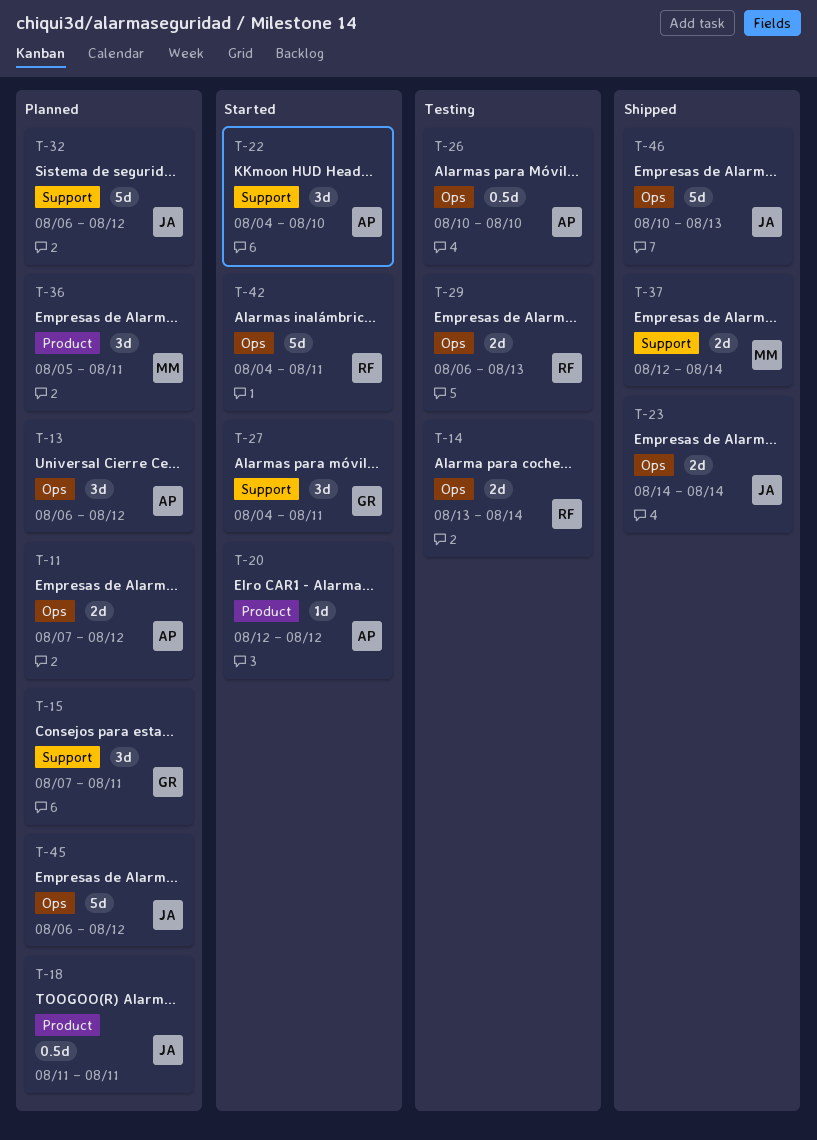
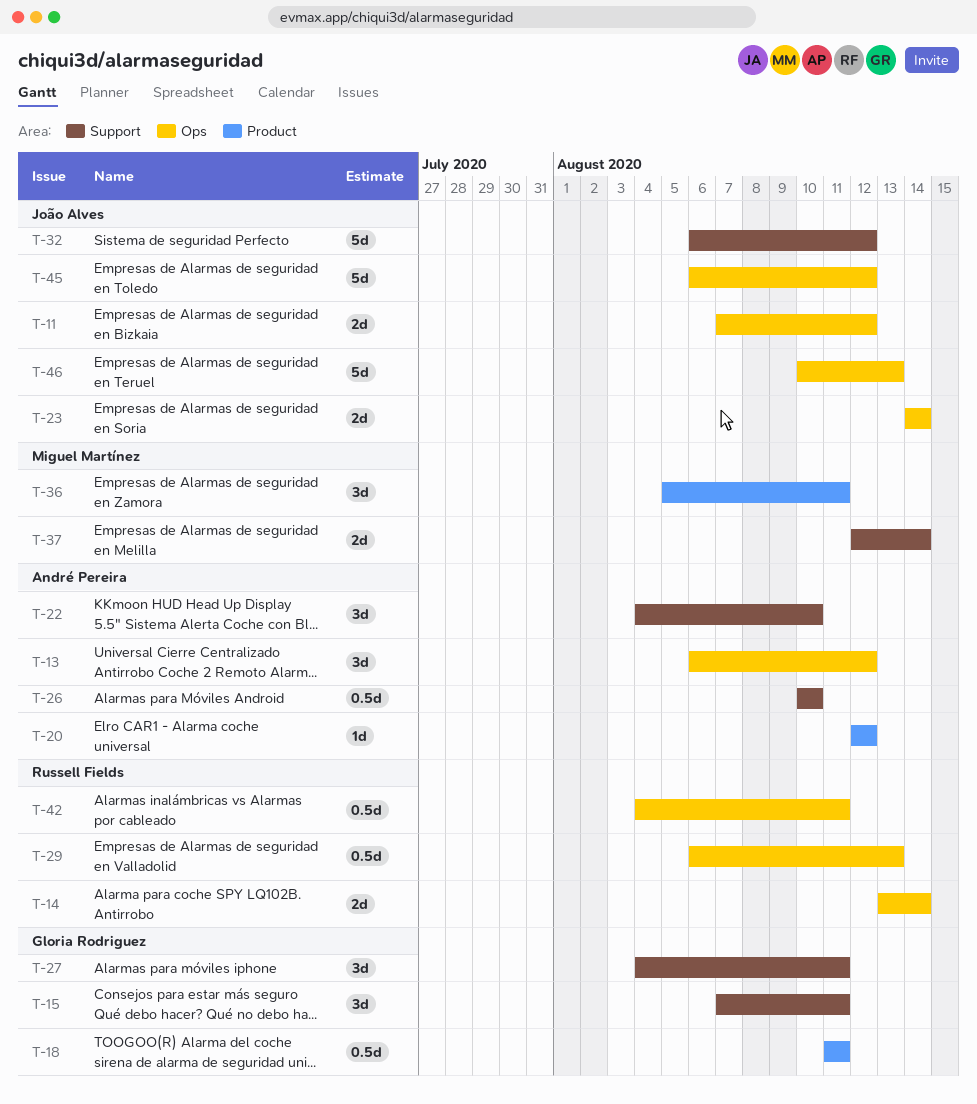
T-11, owner: André Pereira -> João Alves
T-18, owner: João Alves -> Gloria Rodriguez
T-26, label: Ops -> Support
T-29, estimate: 2d -> 0.5d
T-42, estimate: 5d -> 0.5d

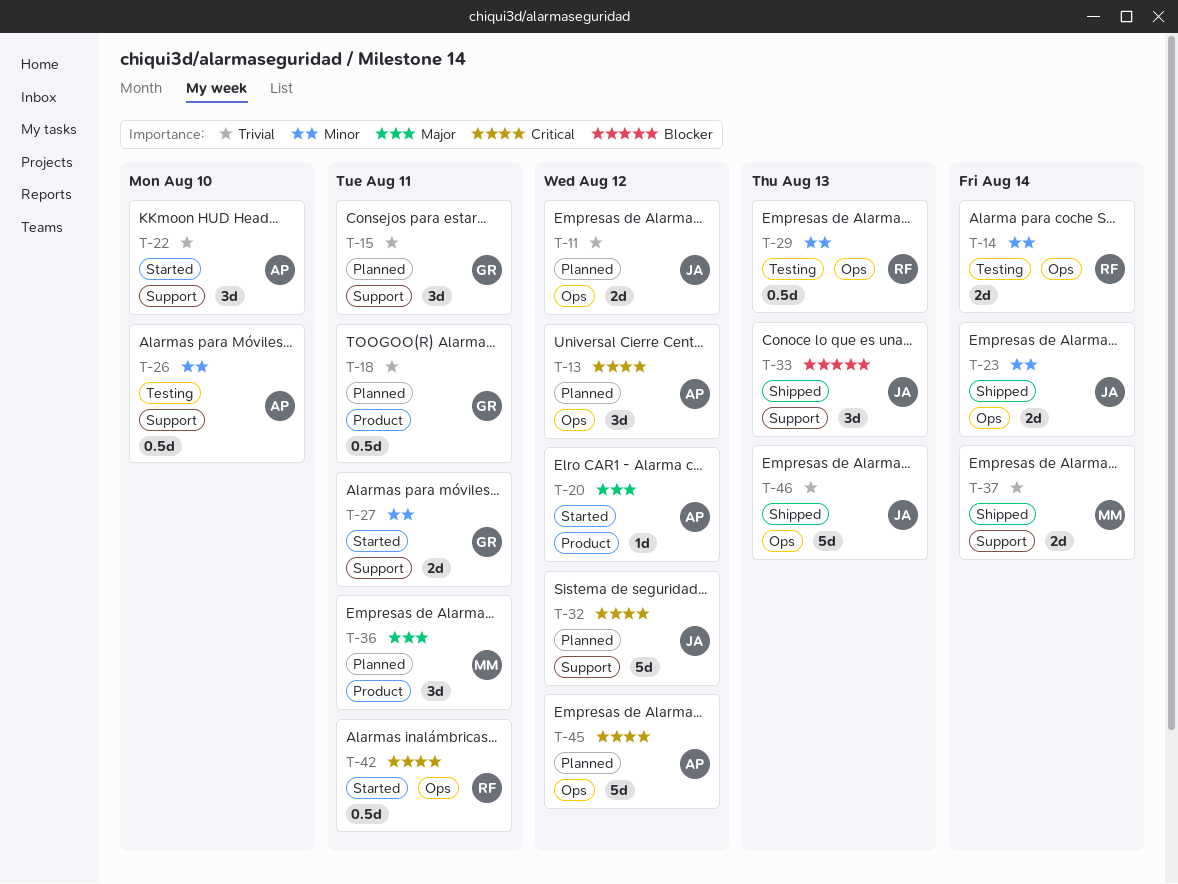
T-27, estimate: 3d -> 2d
T-33: none -> present
T-45, owner: João Alves -> André Pereira

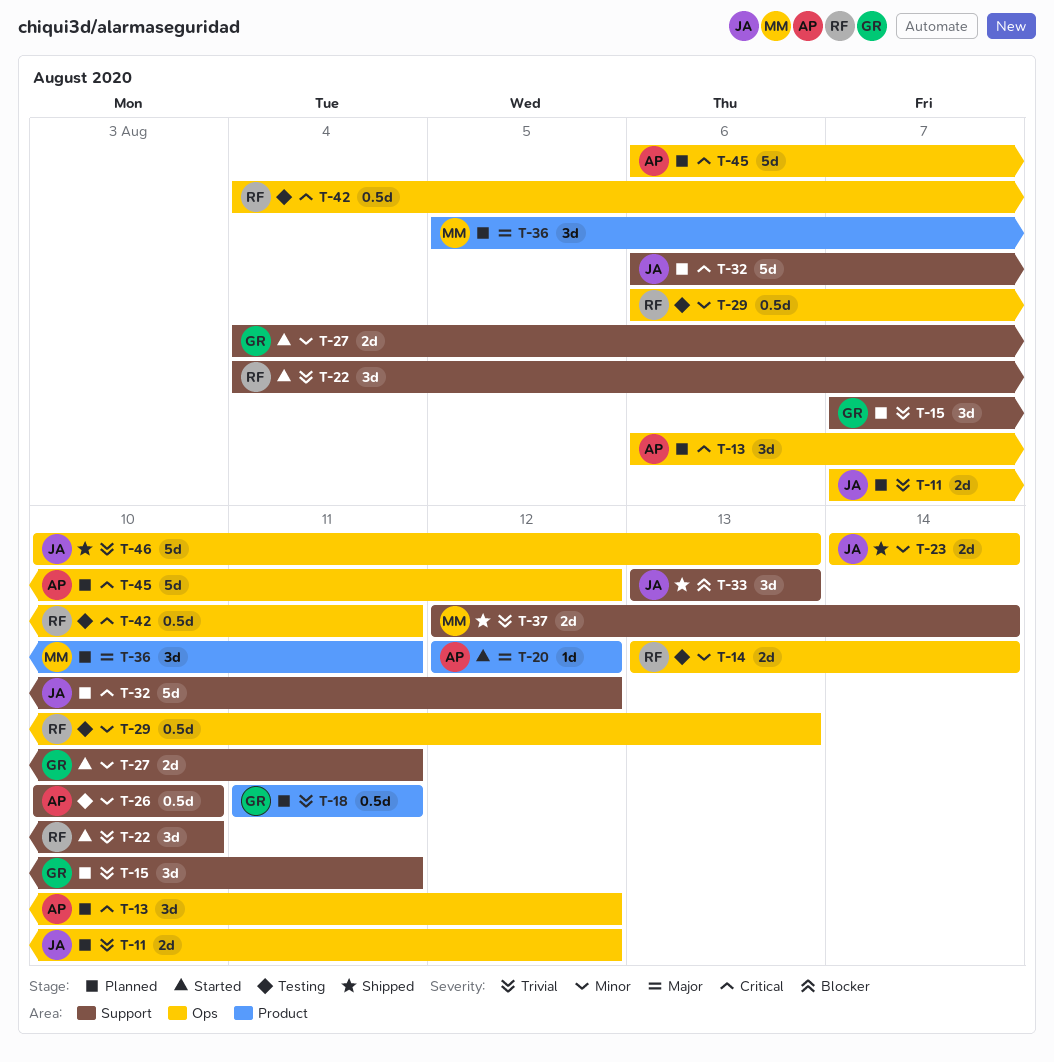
T-22, owner: AP -> RF
T-42, status: Started -> Testing

